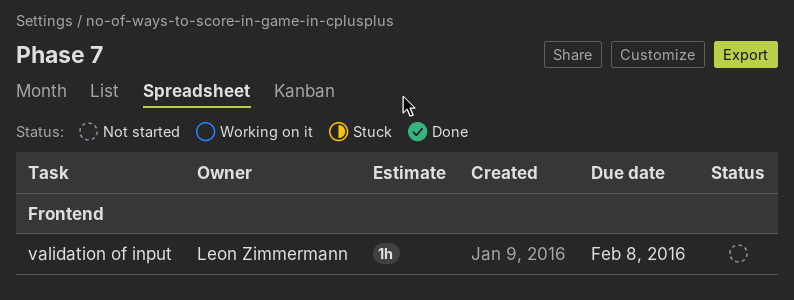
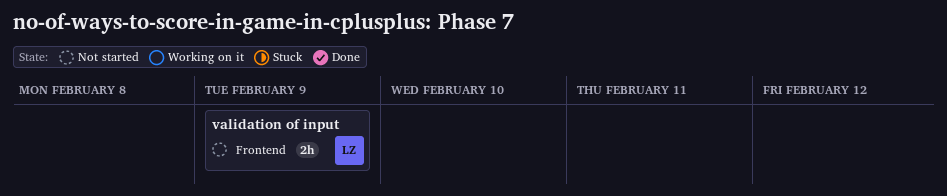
validation of input, estimate: 1h -> 2h
validation of input, due: Feb 8 -> Feb 9

